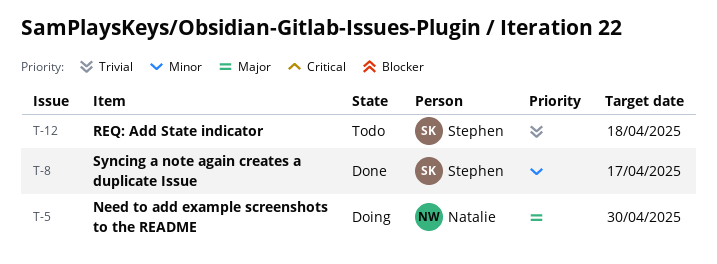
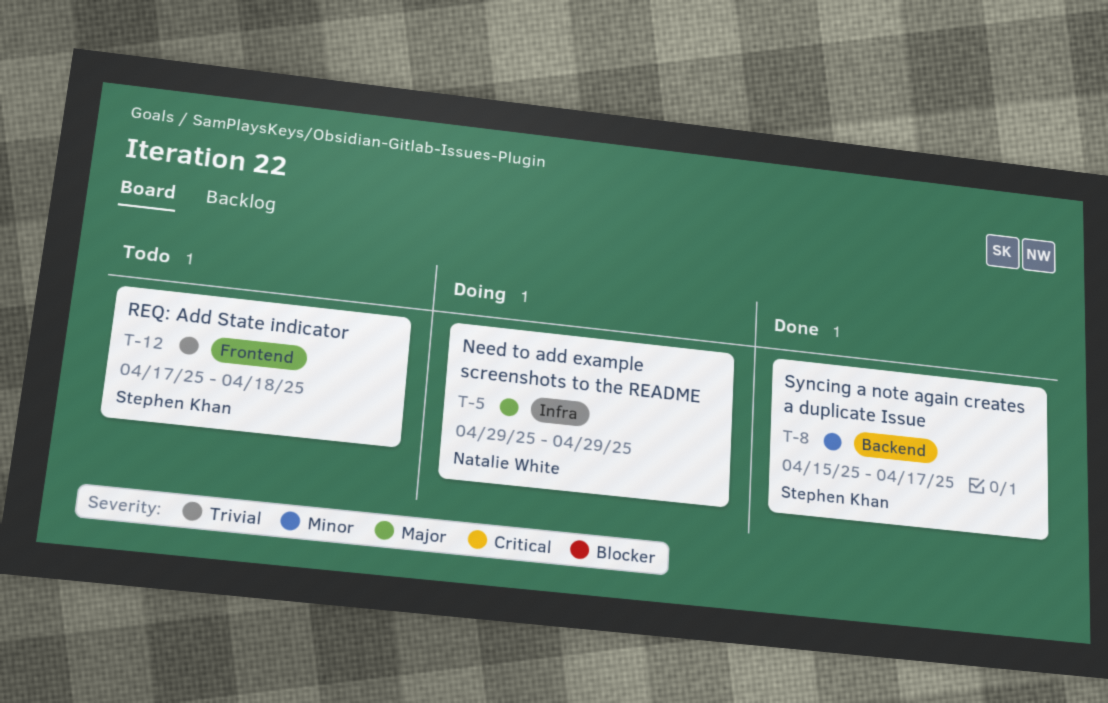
T-5, due: Apr 30 -> Apr 29

